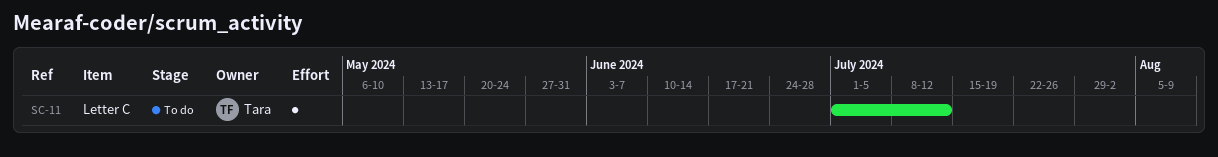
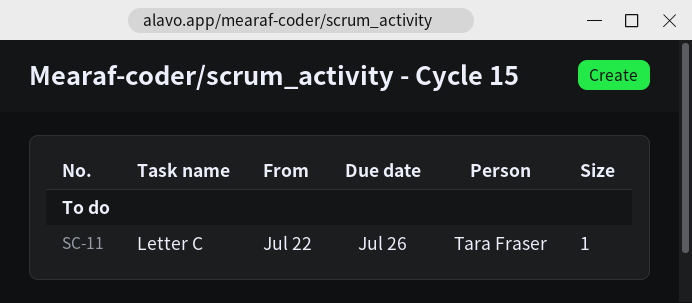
SC-11, start: Jul 1 -> Jul 22
SC-11, due: Jul 12 -> Jul 26

